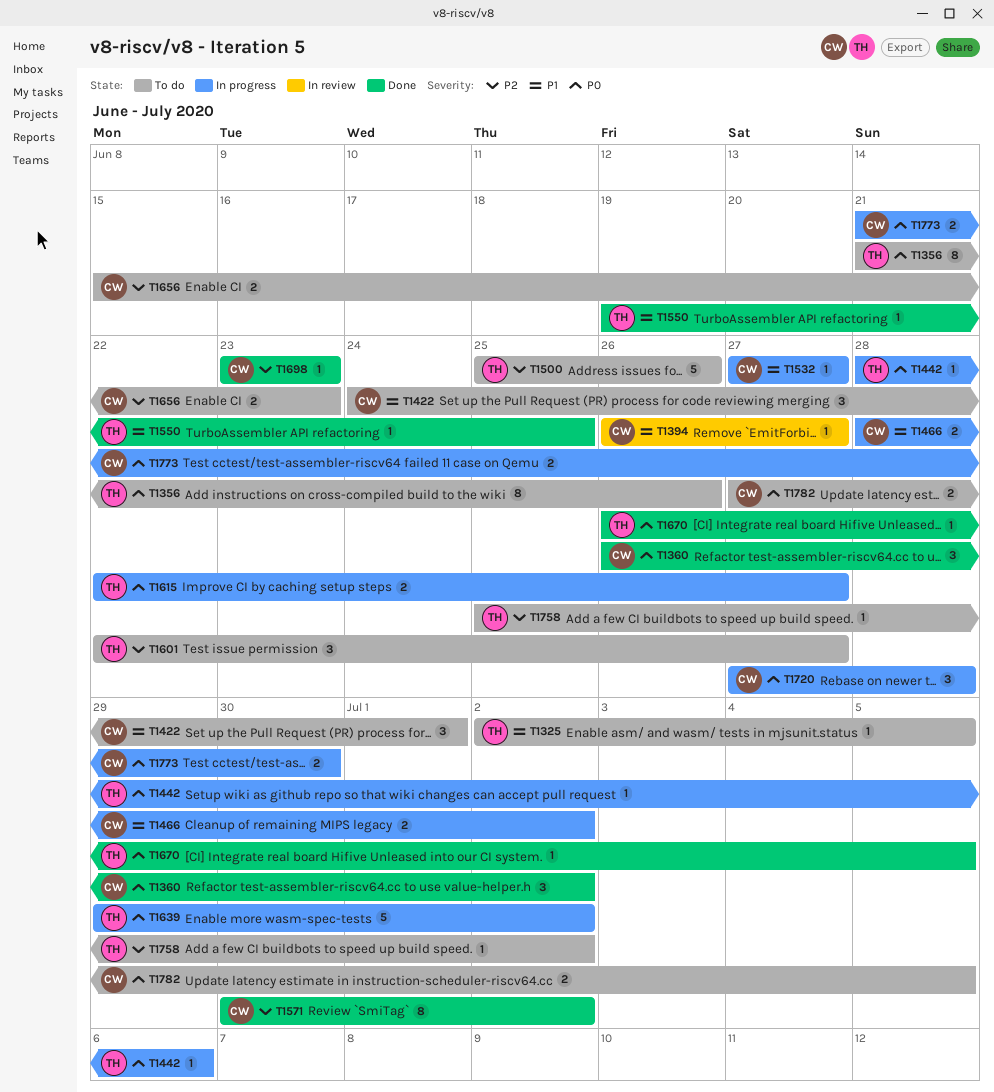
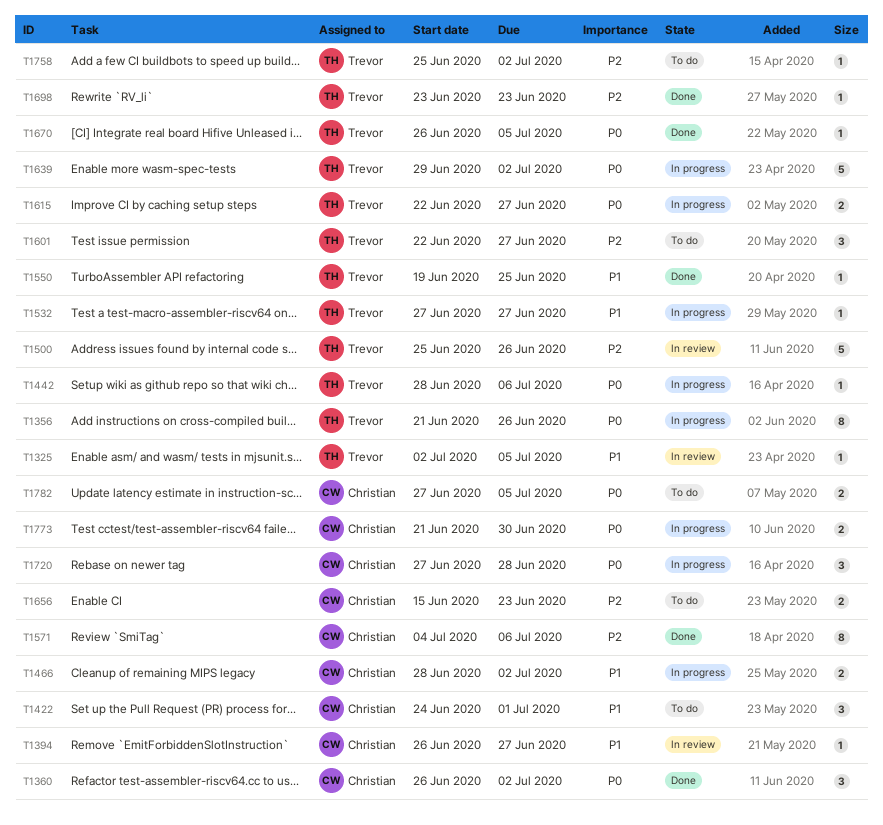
T1325, status: To do -> In review
T1356, status: To do -> In progress
T1500, status: To do -> In review
T1532, owner: Christian -> Trevor
T1571, start: Jun 30 -> Jul 4
T1571, due: Jul 2 -> Jul 6
T1698, owner: Christian -> Trevor

